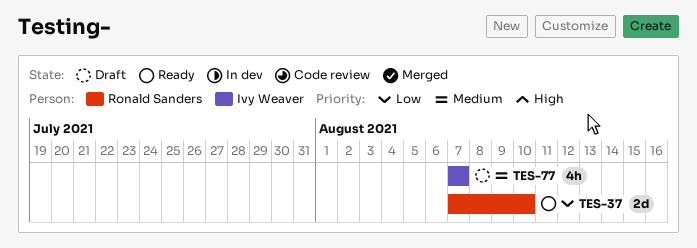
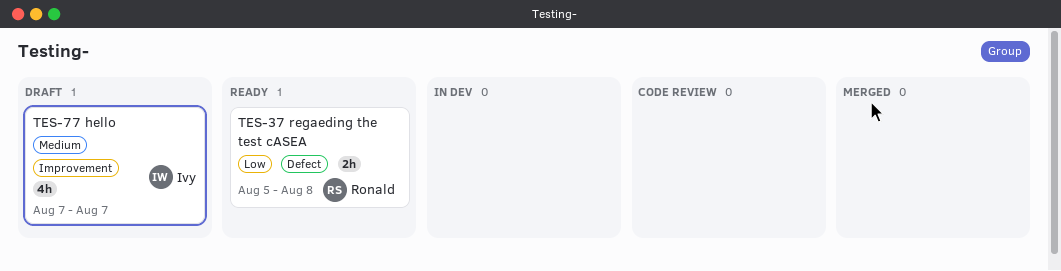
TES-37, estimate: 2d -> 2h
TES-37, start: Aug 7 -> Aug 5
TES-37, due: Aug 10 -> Aug 8

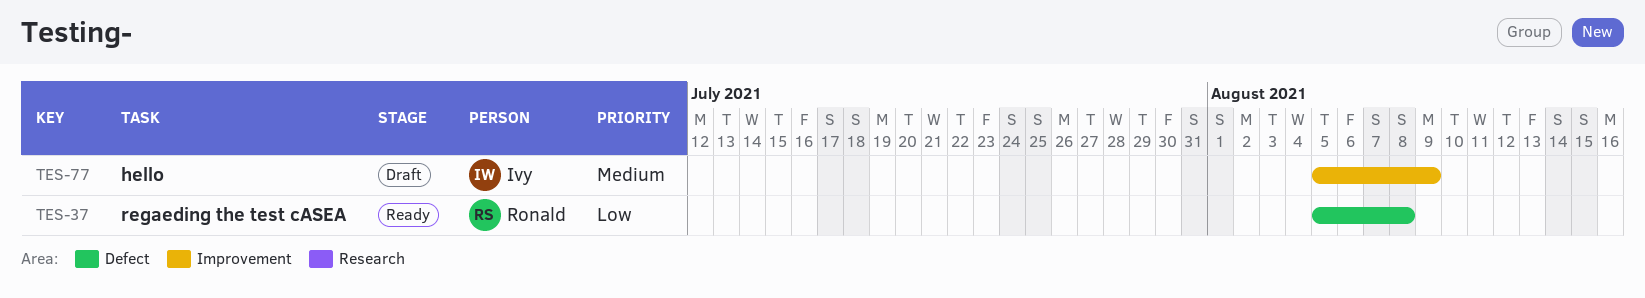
TES-77, start: Aug 7 -> Aug 5
TES-77, due: Aug 7 -> Aug 9

